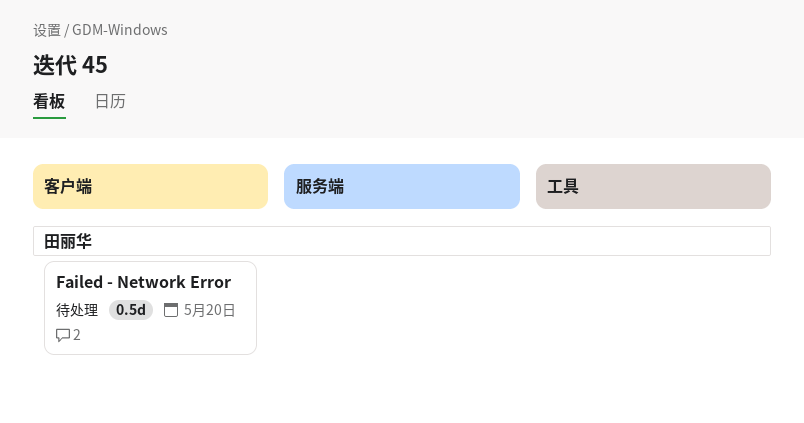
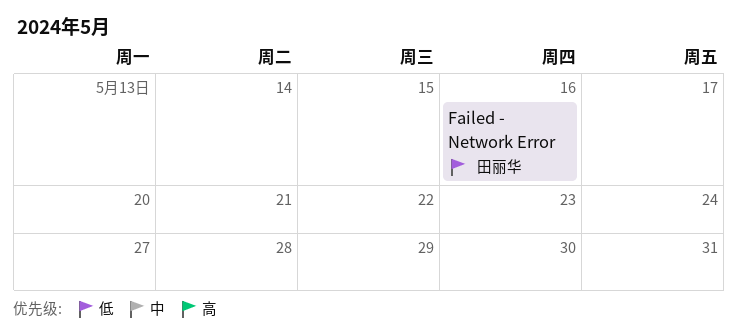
Failed - Network Error, due: May 20 -> May 16

